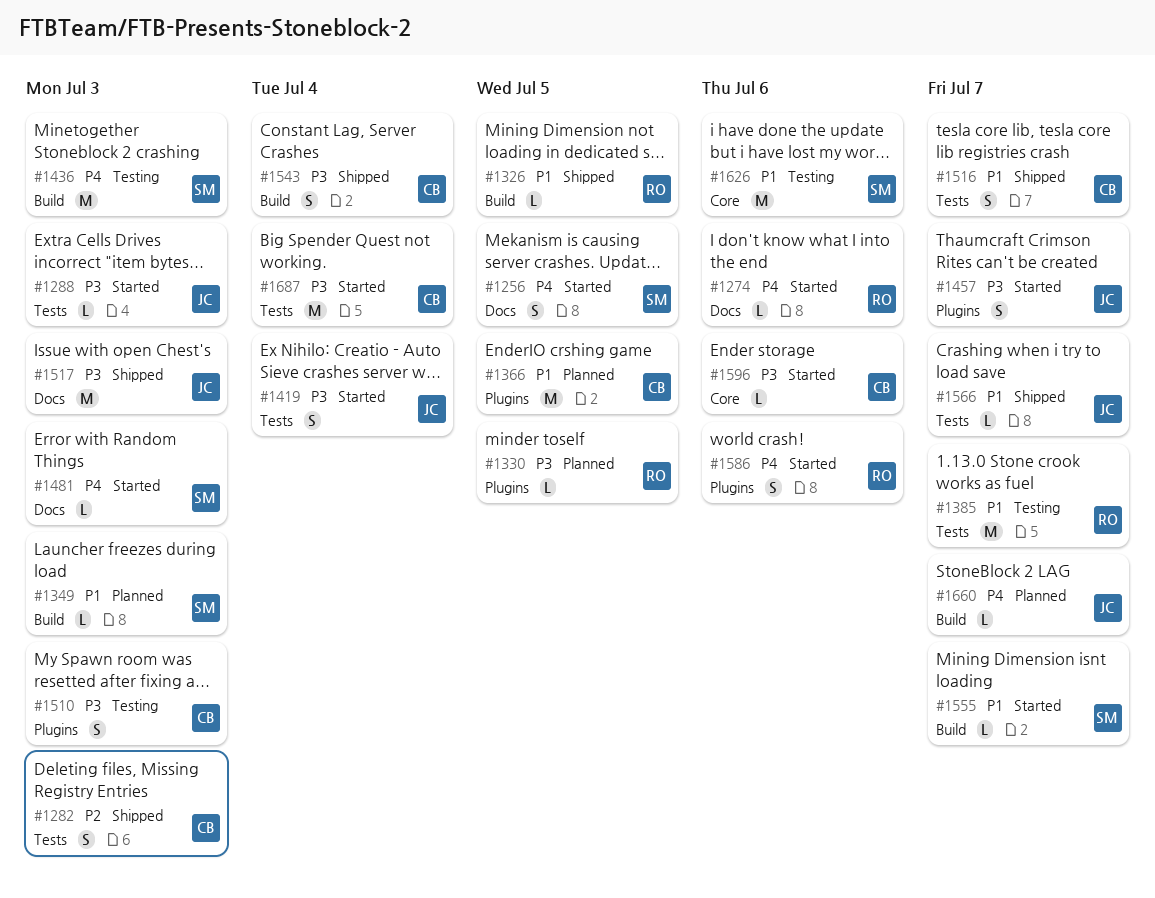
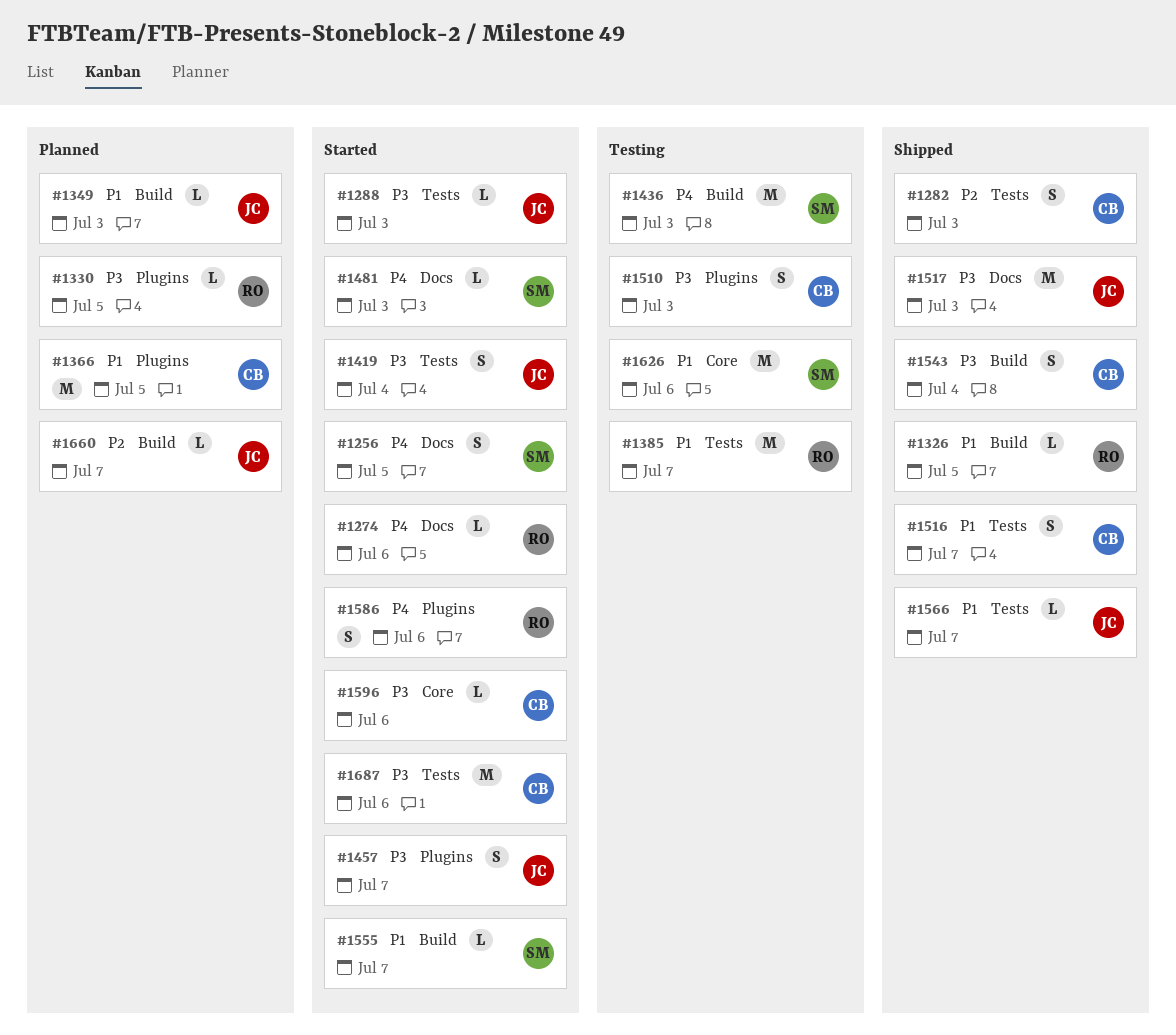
#1349, owner: SM -> JC
#1660, priority: P4 -> P2
#1687, due: Jul 4 -> Jul 6

